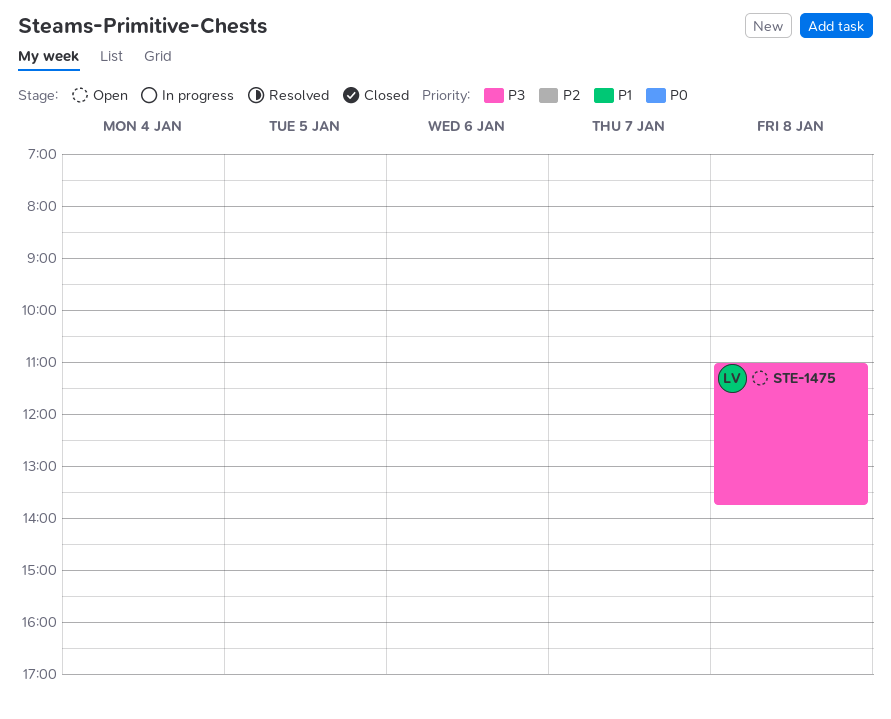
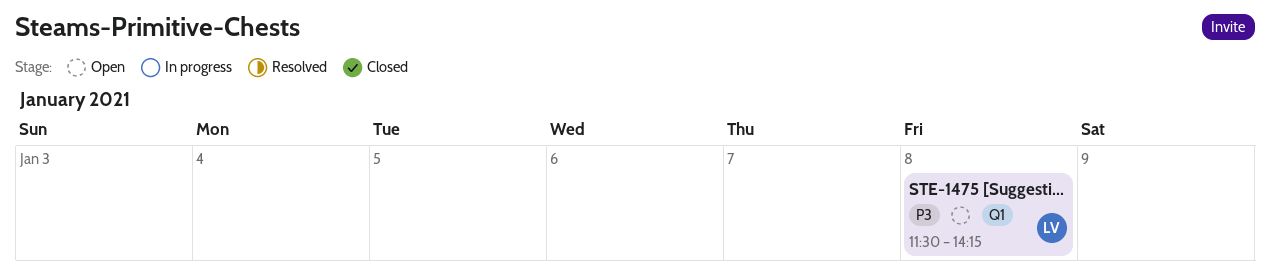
STE-1475, begins: 11:00 -> 11:30
STE-1475, ends: 13:45 -> 14:15

